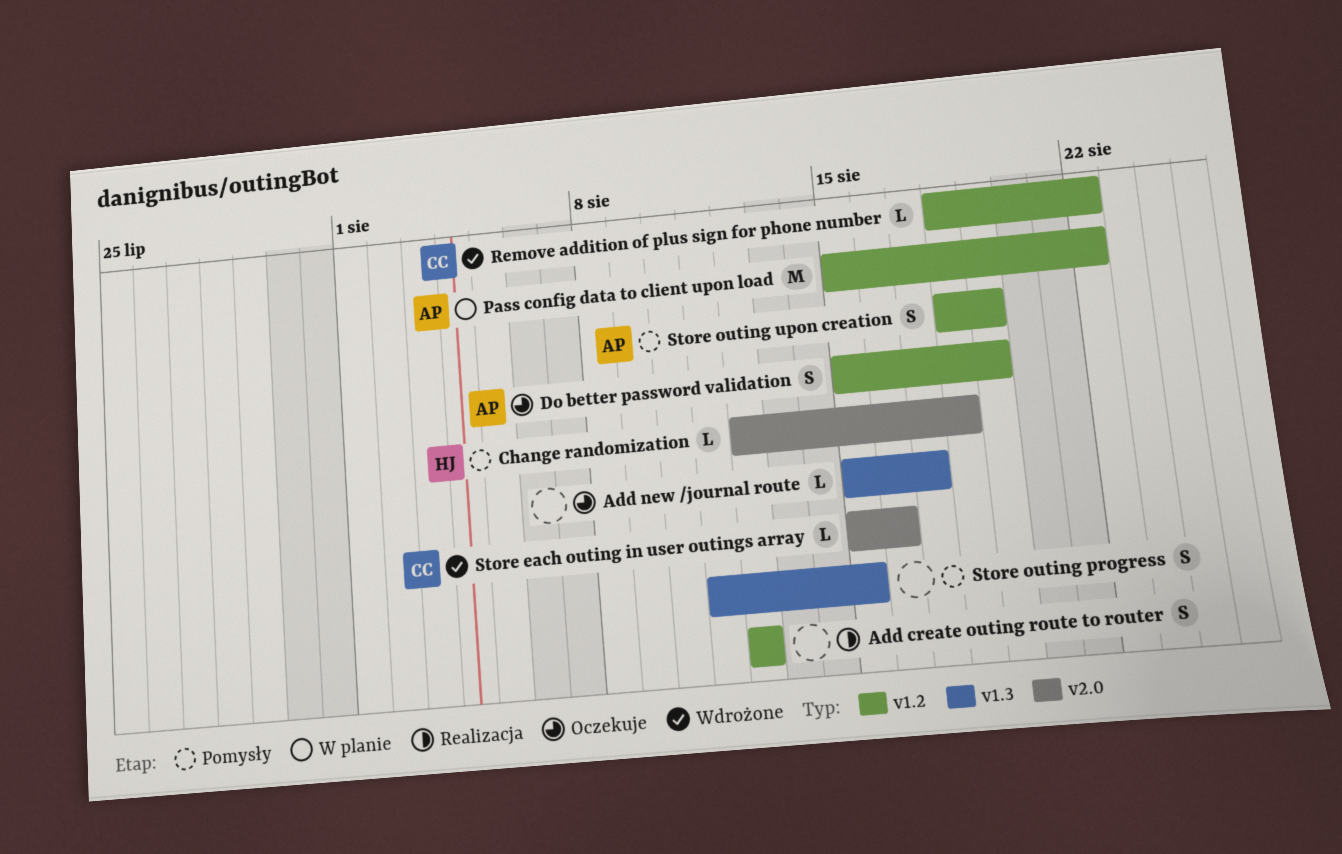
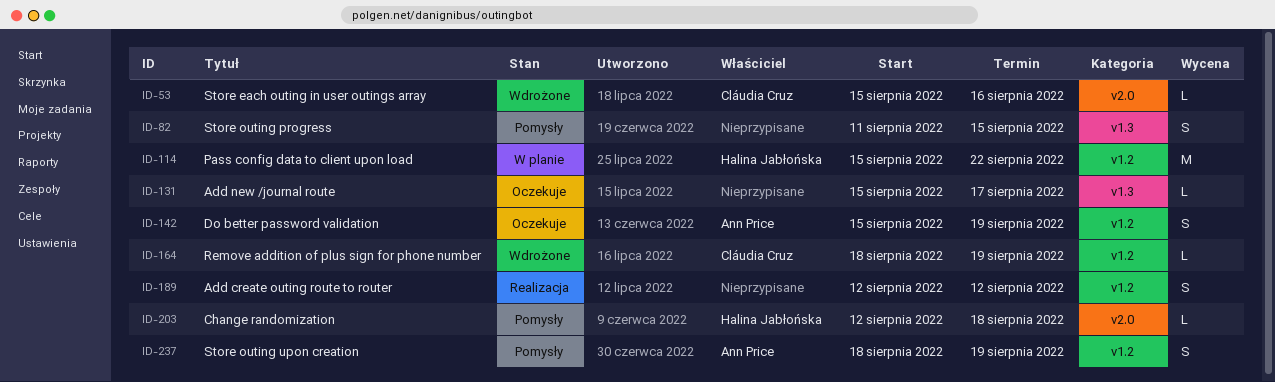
Pass config data to client upon load, owner: Ann Price -> Halina Jabłońska
Remove addition of plus sign for phone number, due: Aug 22 -> Aug 19

